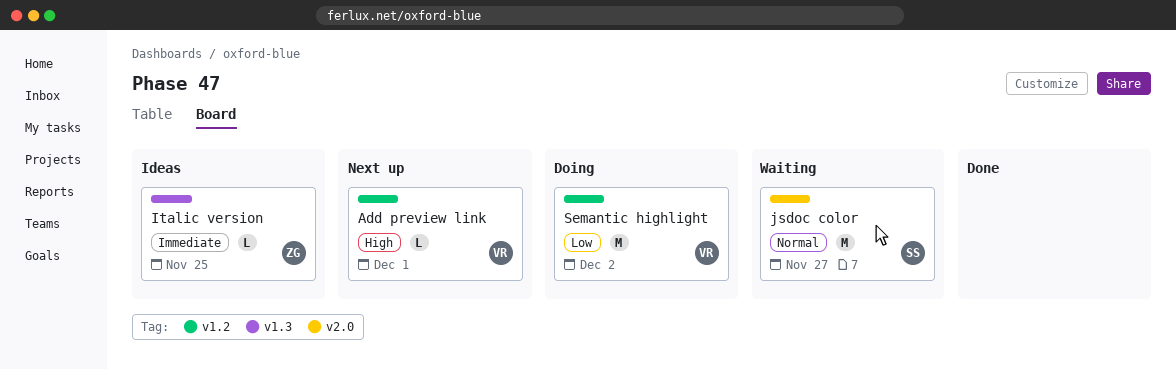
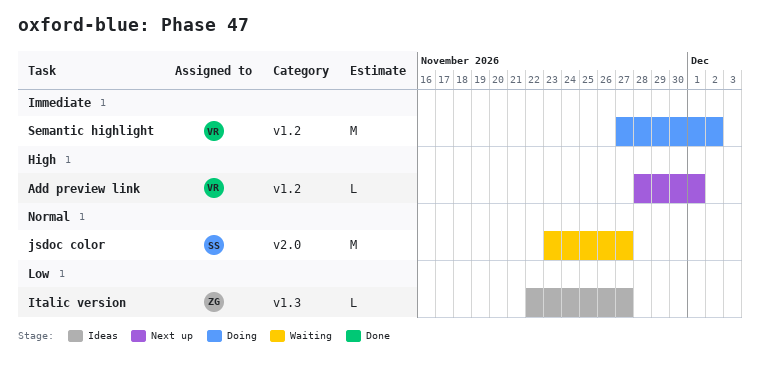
Italic version, priority: Immediate -> Low
Italic version, due: Nov 25 -> Nov 27
Semantic highlight, priority: Low -> Immediate

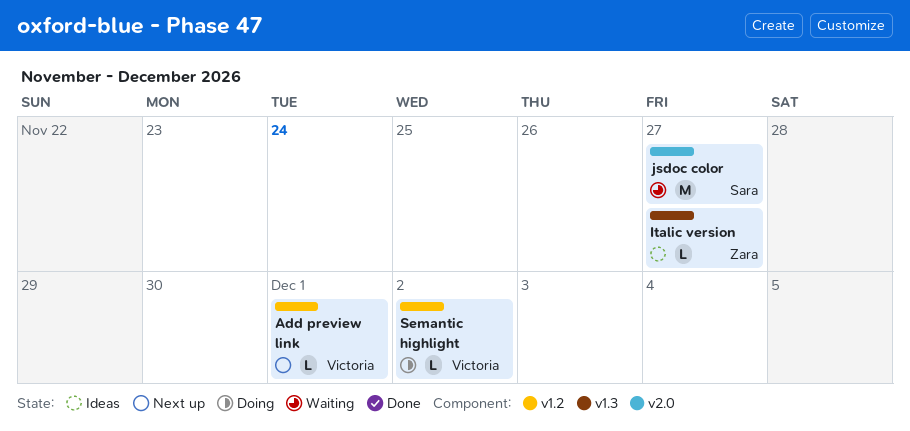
Semantic highlight, estimate: M -> L

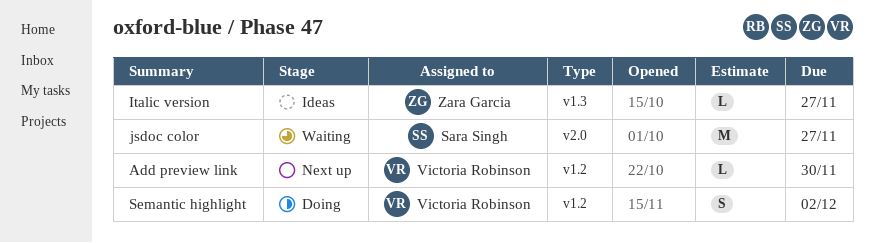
Add preview link, due: Dec 1 -> Nov 30
Semantic highlight, estimate: L -> S

